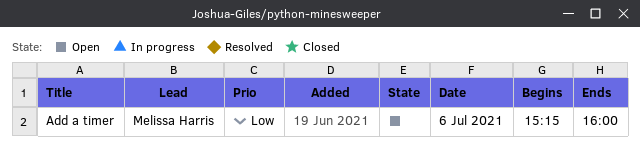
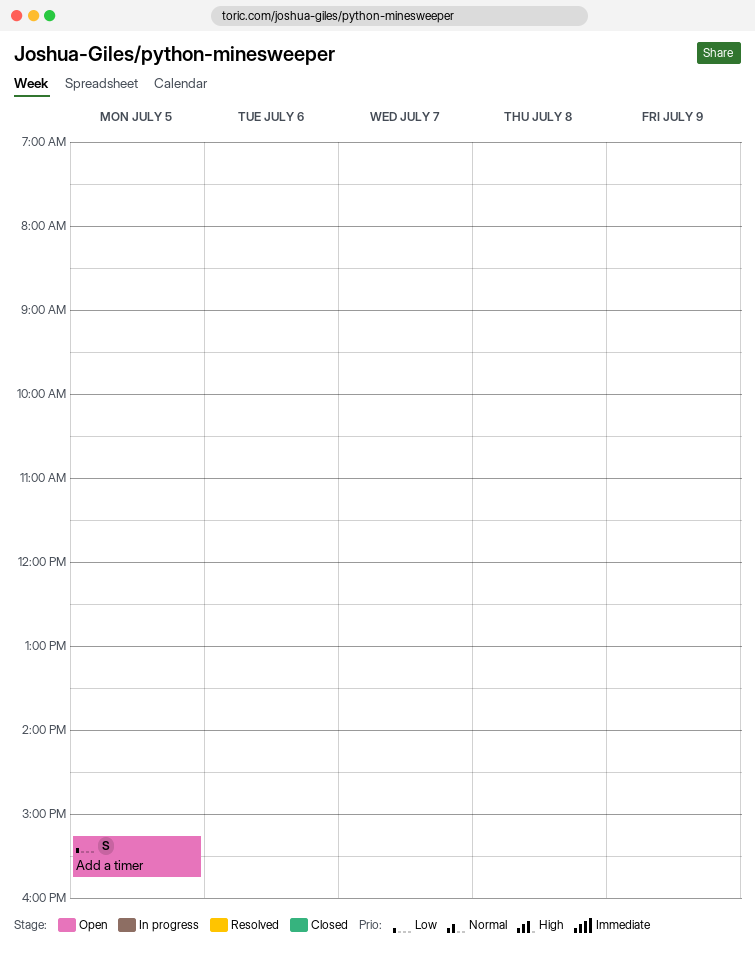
Add a timer, day: Jul 6 -> Jul 5
Add a timer, ends: 16:00 -> 15:45

